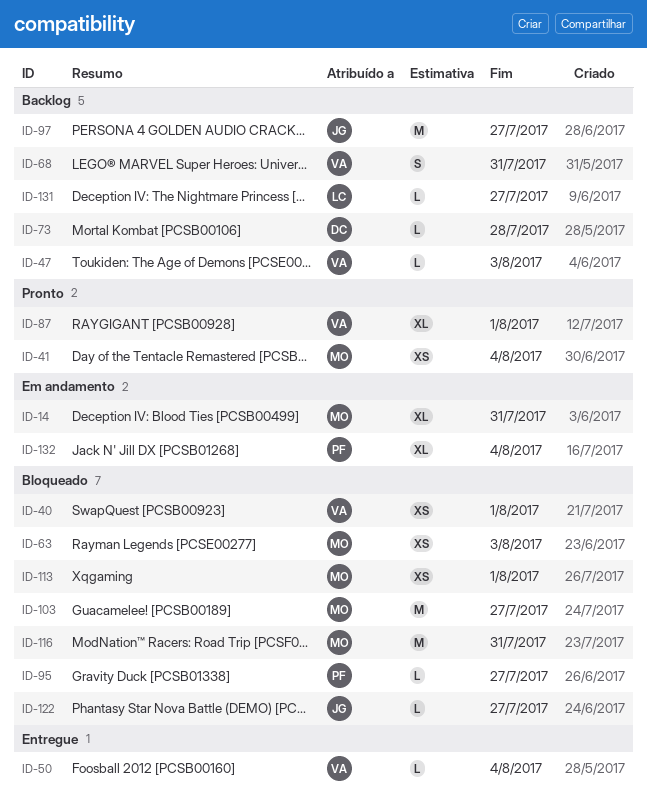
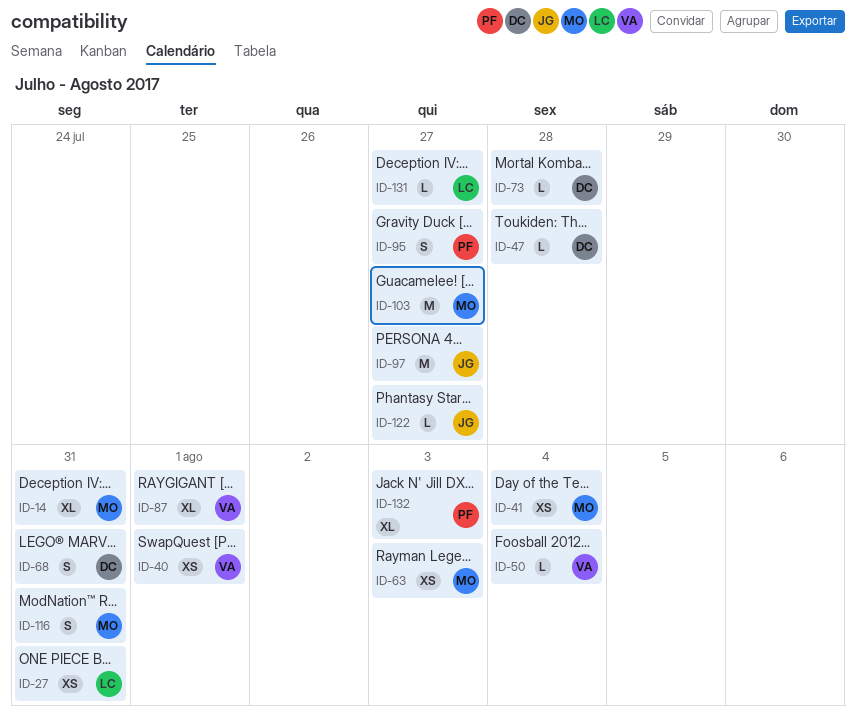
ID-27: none -> present
ID-47, owner: VA -> DC
ID-47, due: Aug 3 -> Jul 28
ID-68, owner: VA -> DC
ID-95, estimate: L -> S
ID-113: present -> none
ID-116, estimate: M -> S
ID-132, due: Aug 4 -> Aug 3

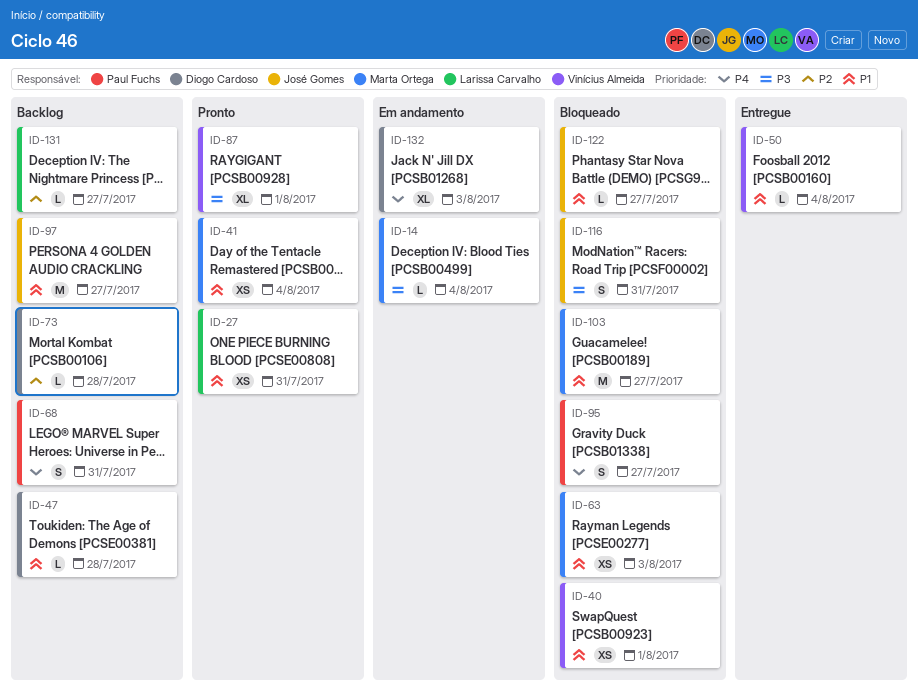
ID-14, estimate: XL -> L
ID-14, due: Jul 31 -> Aug 4
ID-68, owner: Diogo Cardoso -> Paul Fuchs
ID-116, owner: Marta Ortega -> José Gomes
ID-132, owner: Paul Fuchs -> Diogo Cardoso

